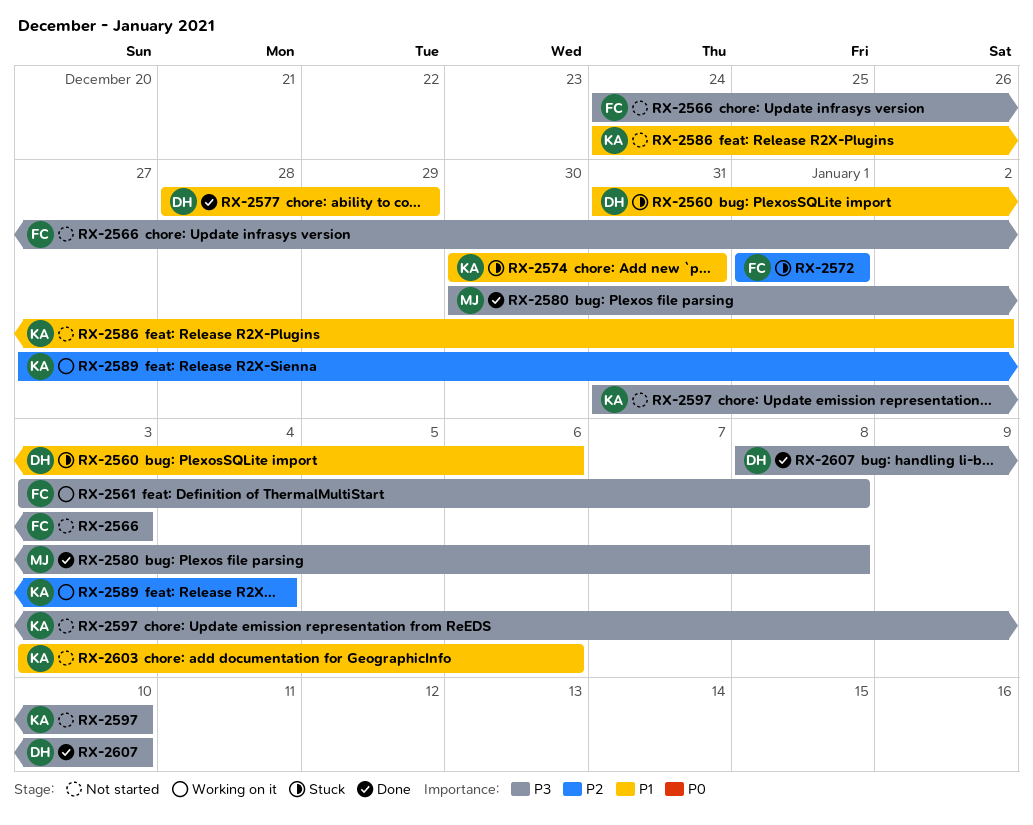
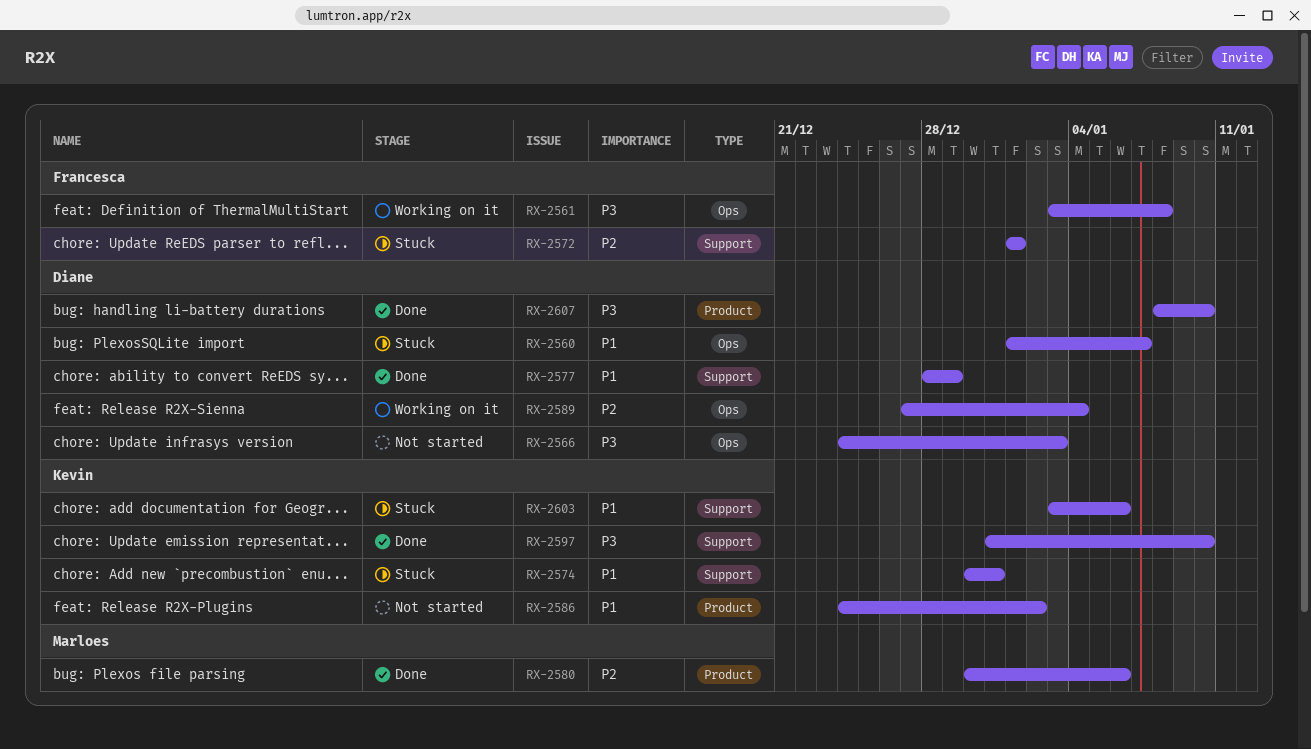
RX-2560, start: Dec 31 -> Jan 1
RX-2560, due: Jan 6 -> Jan 7
RX-2566, owner: Francesca -> Diane
RX-2580, priority: P3 -> P2
RX-2580, due: Jan 8 -> Jan 6
RX-2589, owner: Kevin -> Diane
RX-2597, status: Not started -> Done
RX-2603, status: Not started -> Stuck

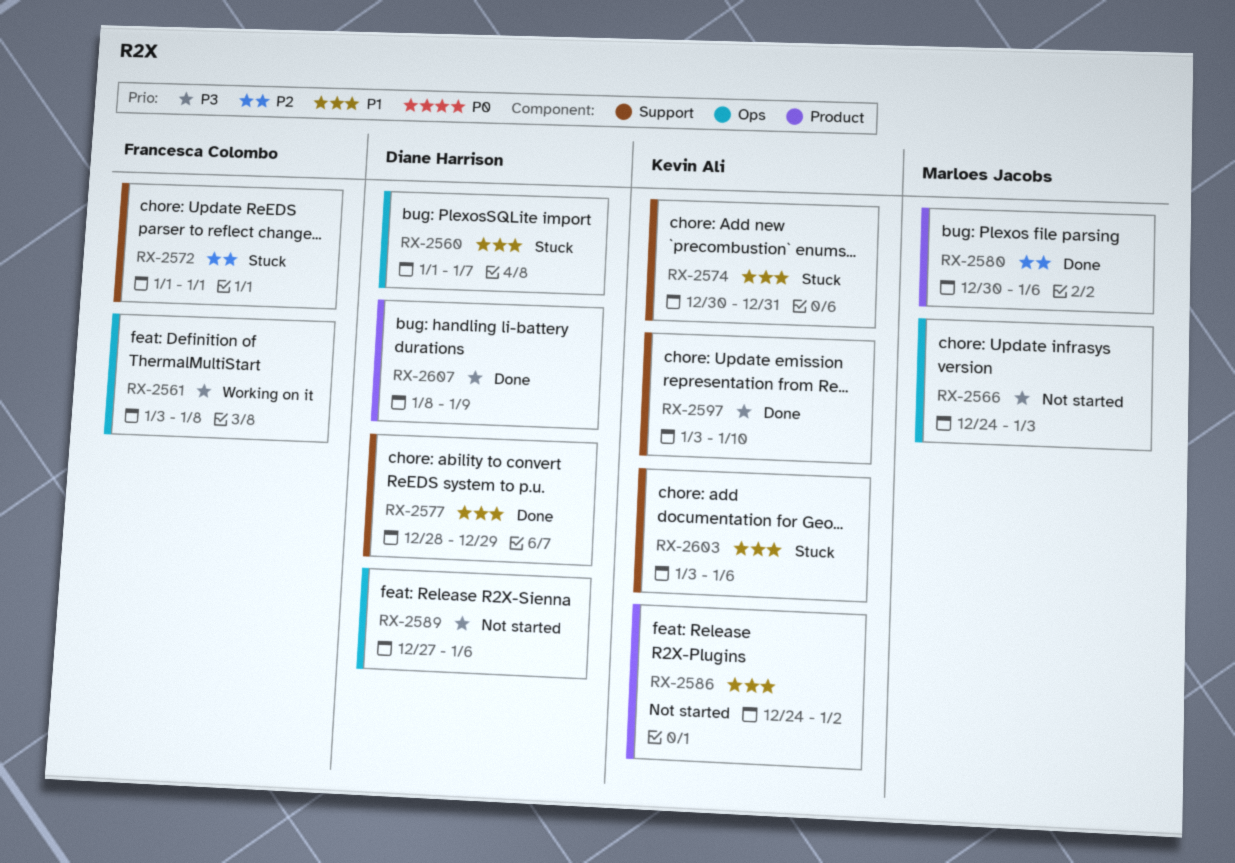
RX-2566, owner: Diane Harrison -> Marloes Jacobs
RX-2589, status: Working on it -> Not started
RX-2589, priority: P2 -> P3
RX-2589, due: Jan 4 -> Jan 6
RX-2597, start: Dec 31 -> Jan 3
RX-2607, due: Jan 10 -> Jan 9

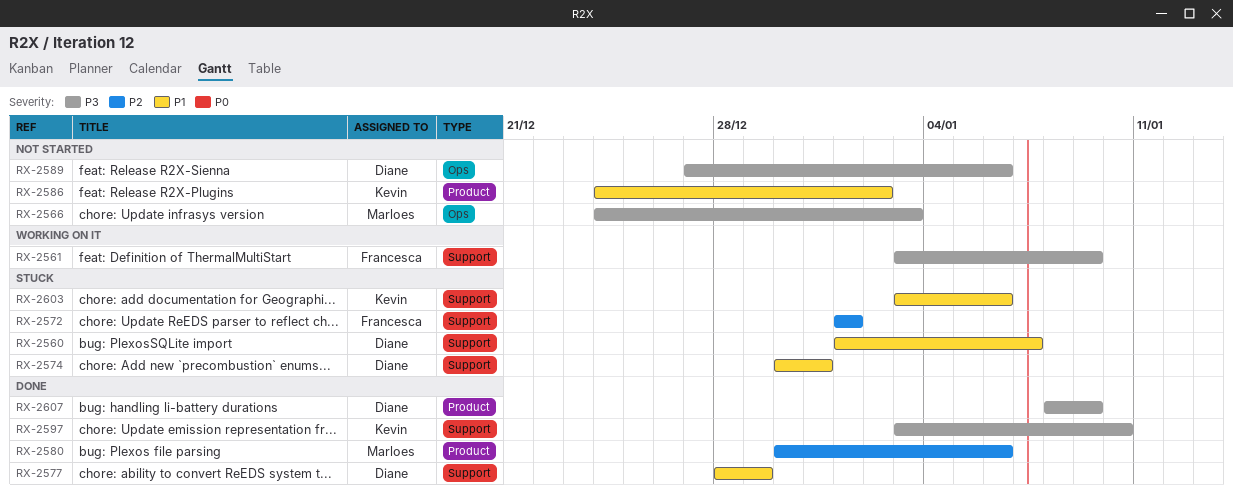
RX-2560, label: Ops -> Support
RX-2561, label: Ops -> Support
RX-2561, due: Jan 8 -> Jan 9
RX-2574, owner: Kevin Ali -> Diane Harrison

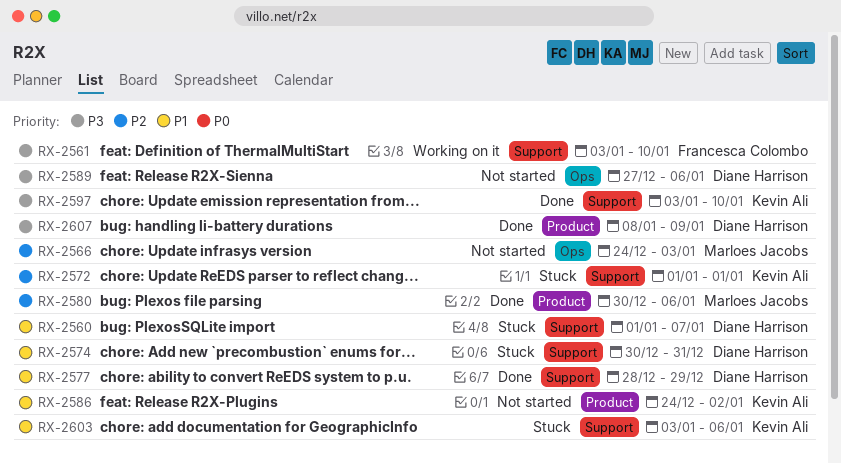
RX-2561, due: Jan 9 -> Jan 10
RX-2566, priority: P3 -> P2
RX-2572, owner: Francesca Colombo -> Kevin Ali

